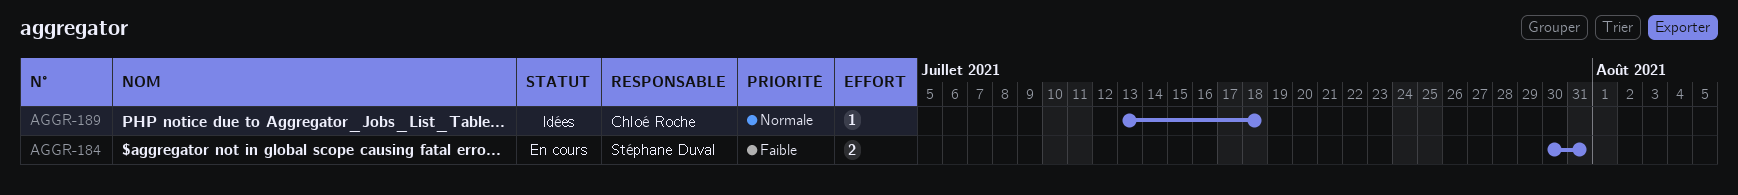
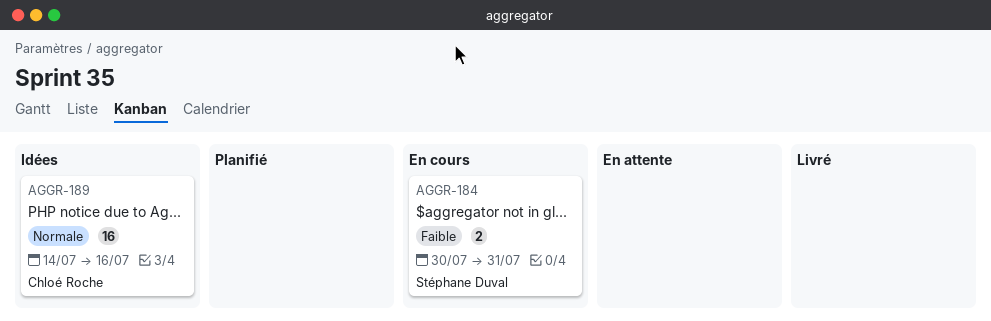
AGGR-189, estimate: 1 -> 16
AGGR-189, start: Jul 13 -> Jul 14
AGGR-189, due: Jul 18 -> Jul 16

